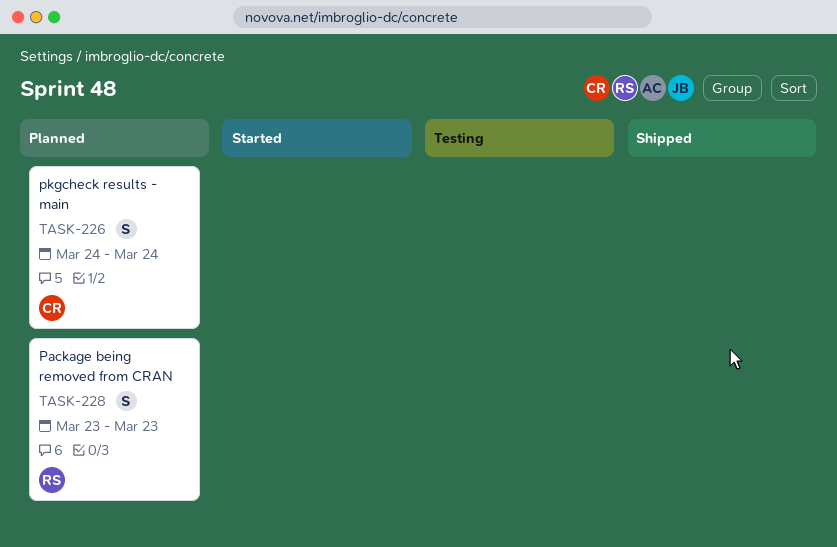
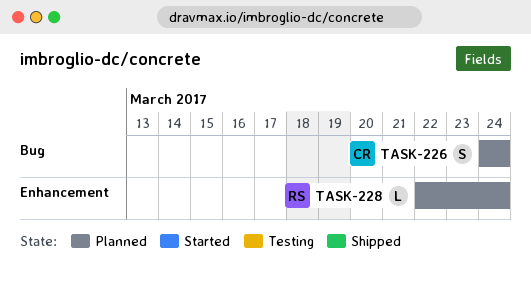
TASK-228, estimate: S -> L
TASK-228, start: Mar 23 -> Mar 22
TASK-228, due: Mar 23 -> Mar 24

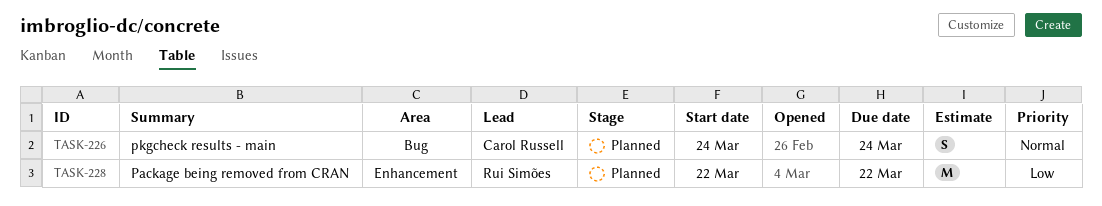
TASK-228, estimate: L -> M
TASK-228, due: Mar 24 -> Mar 22

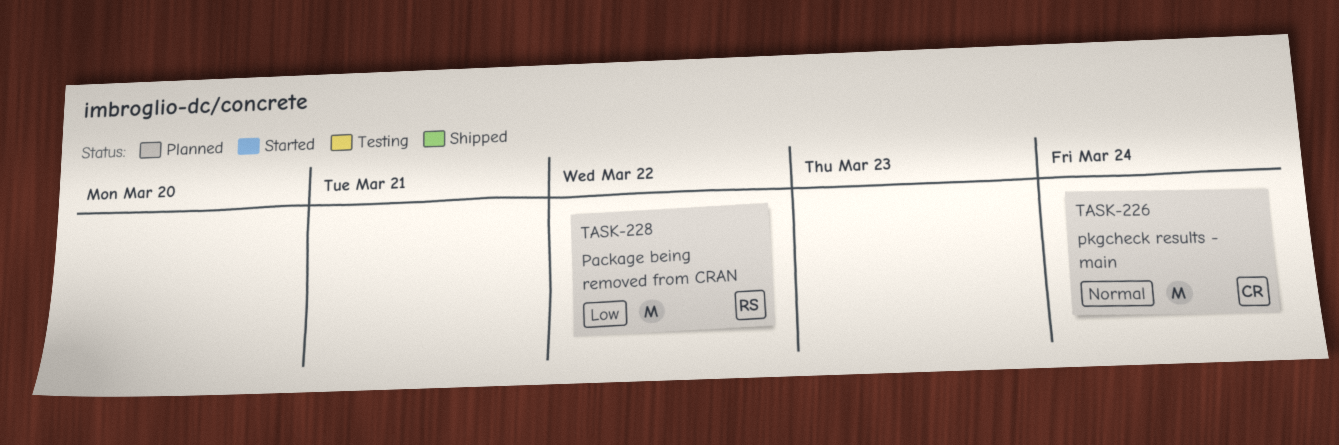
TASK-226, estimate: S -> M

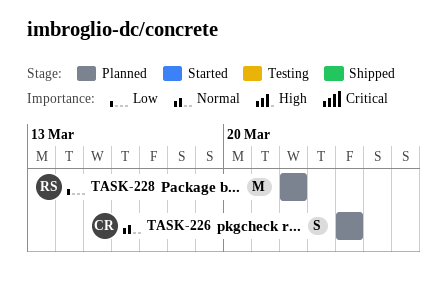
TASK-226, estimate: M -> S

